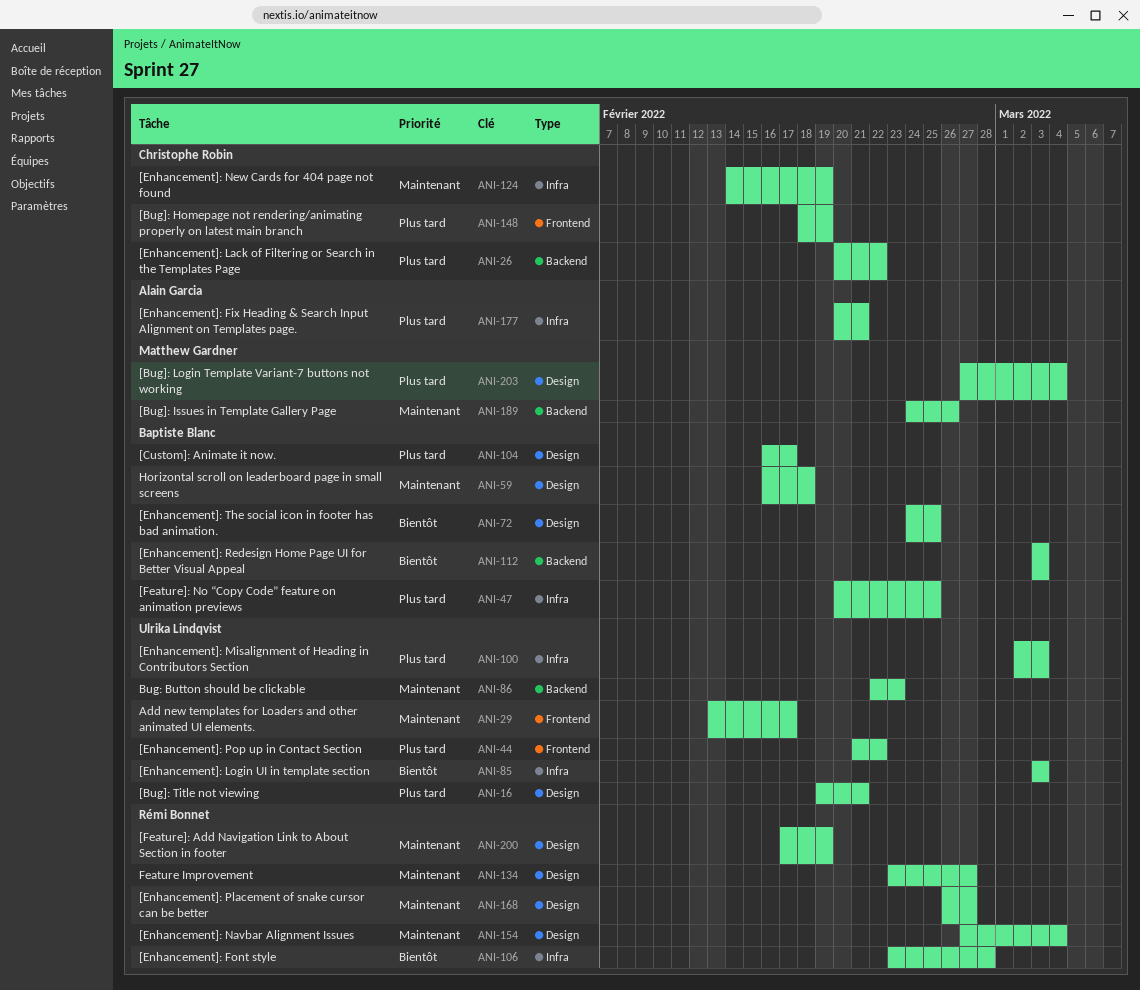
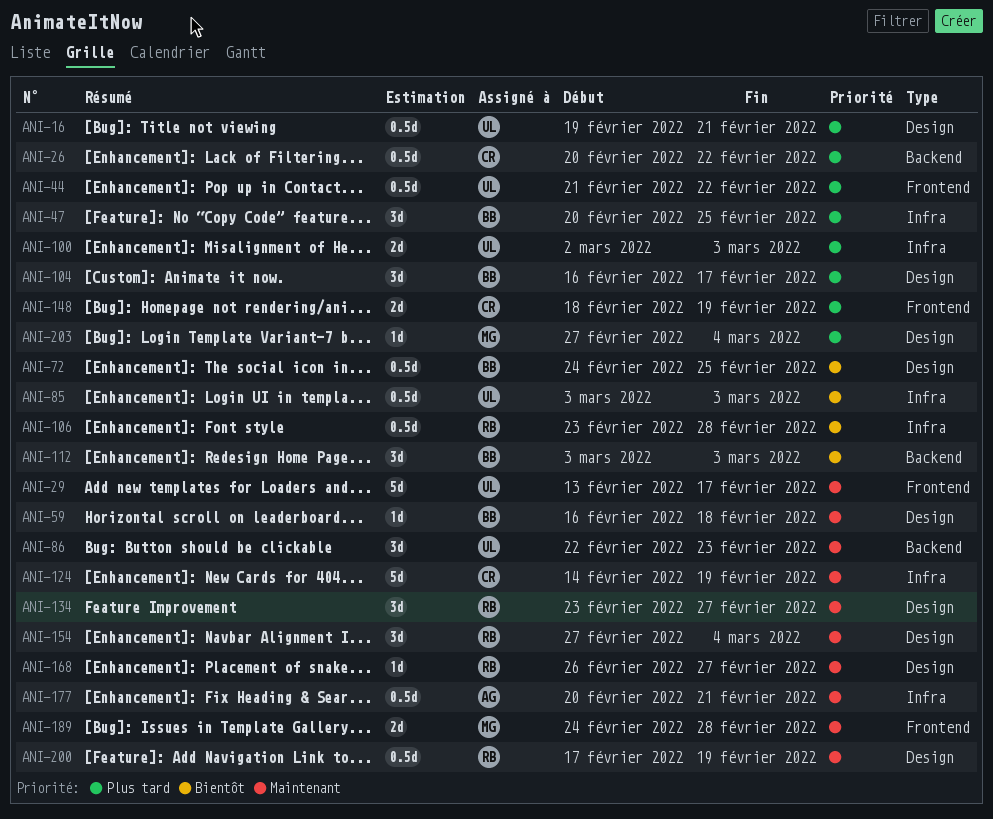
ANI-177, priority: Plus tard -> Maintenant
ANI-189, label: Backend -> Frontend
ANI-189, due: Feb 26 -> Feb 28

